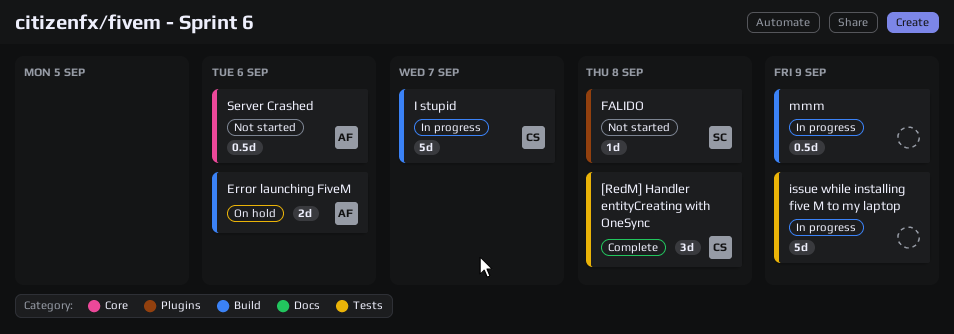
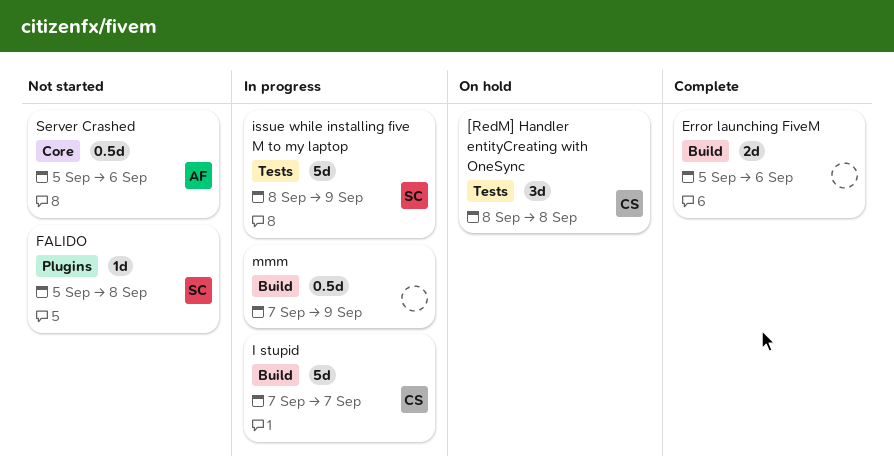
[RedM] Handler entityCreating with OneSync, status: Complete -> On hold
Error launching FiveM, status: On hold -> Complete
Error launching FiveM, owner: AF -> none
issue while installing five M to my laptop, owner: none -> SC

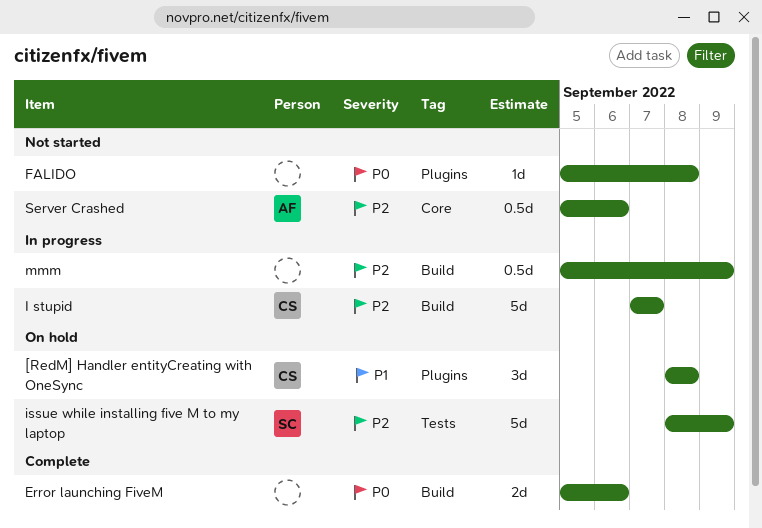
[RedM] Handler entityCreating with OneSync, label: Tests -> Plugins
FALIDO, owner: SC -> none
issue while installing five M to my laptop, status: In progress -> On hold
mmm, start: Sep 7 -> Sep 5

